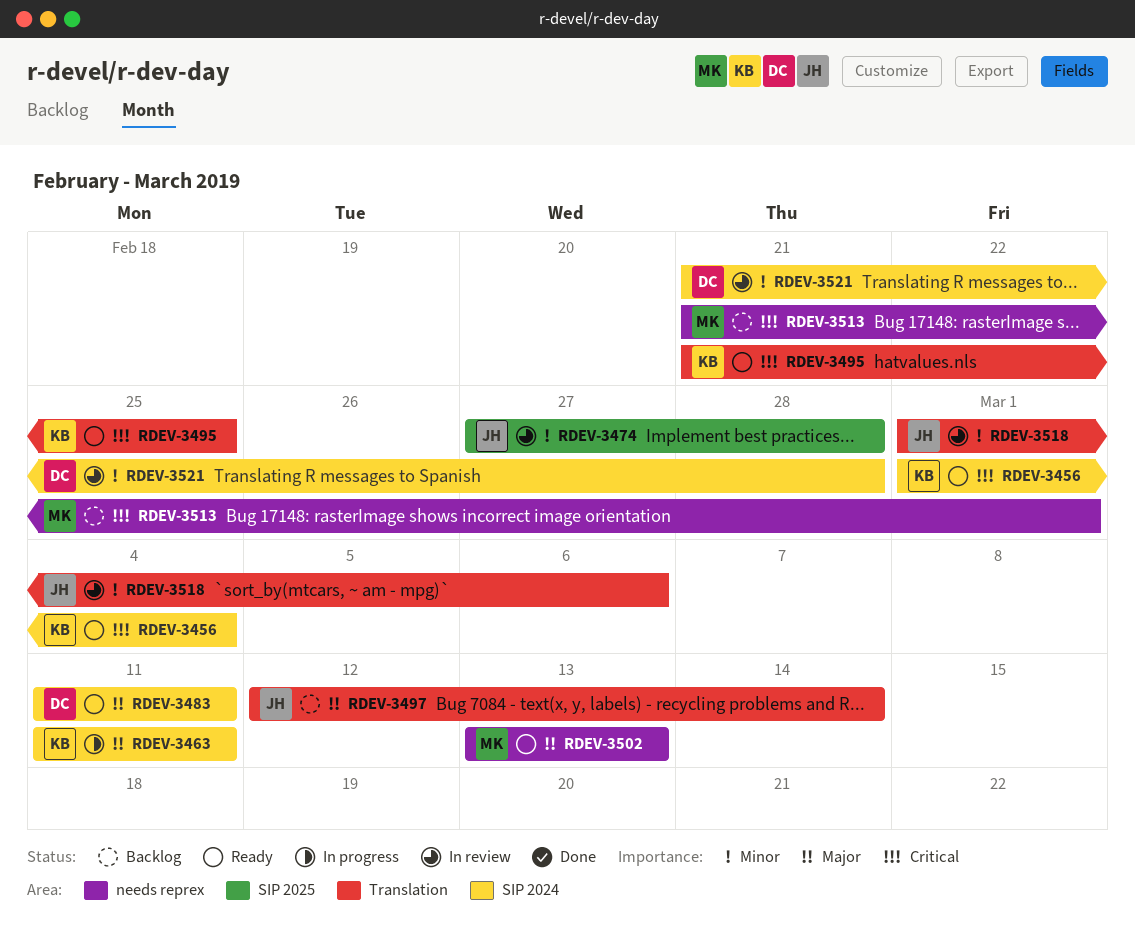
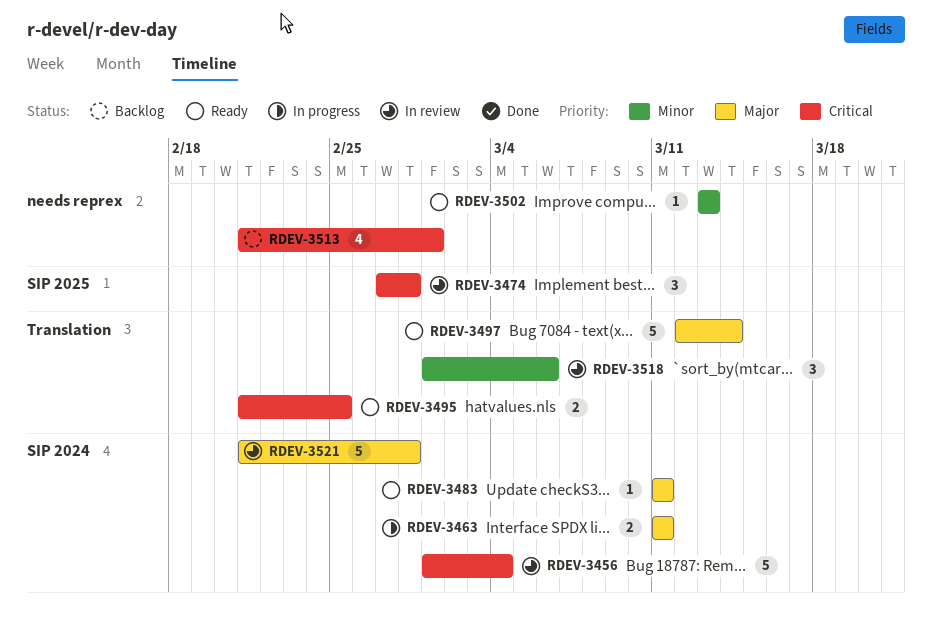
RDEV-3456, status: Ready -> In review
RDEV-3474, priority: Minor -> Critical
RDEV-3497, status: Backlog -> Ready
RDEV-3502, priority: Major -> Minor
RDEV-3521, priority: Minor -> Major

